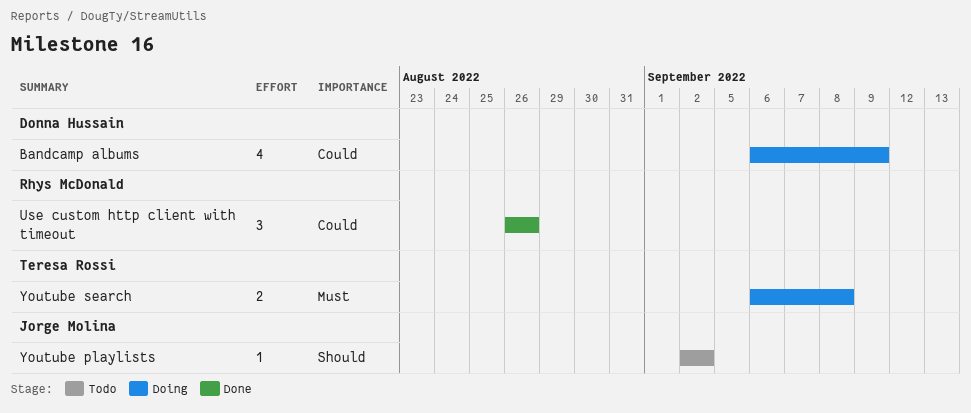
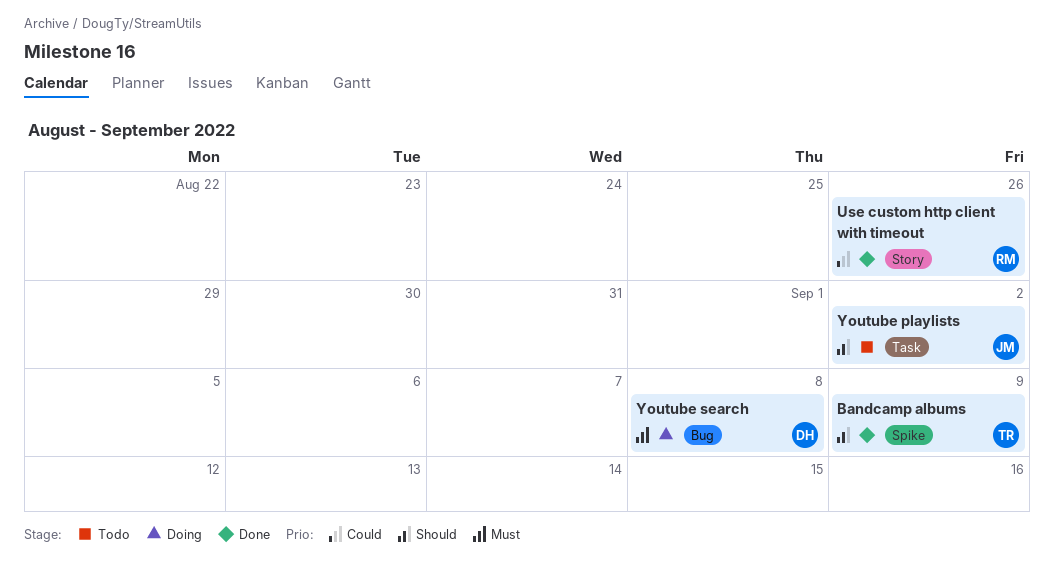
Bandcamp albums, status: Doing -> Done
Bandcamp albums, owner: Donna Hussain -> Teresa Rossi
Bandcamp albums, priority: Could -> Should
Youtube search, owner: Teresa Rossi -> Donna Hussain

